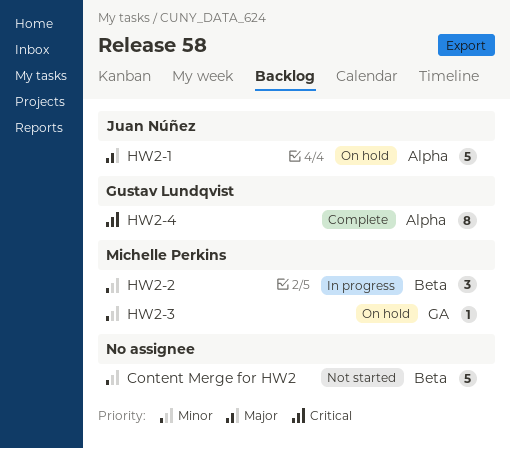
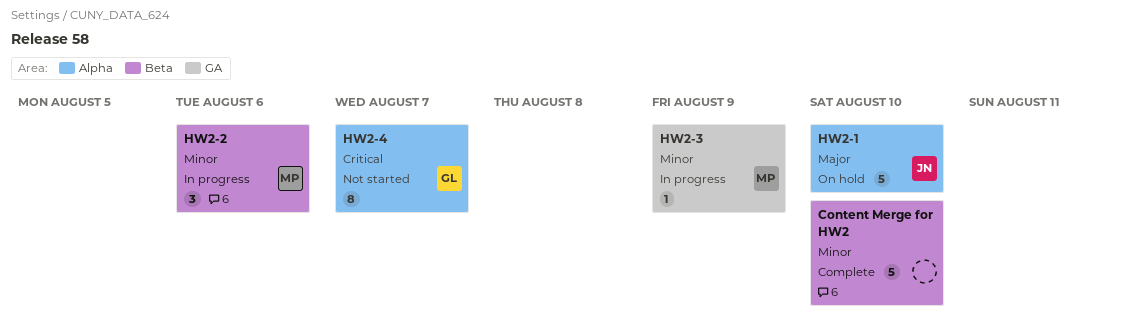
Content Merge for HW2, status: Not started -> Complete
HW2-3, status: On hold -> In progress
HW2-4, status: Complete -> Not started

